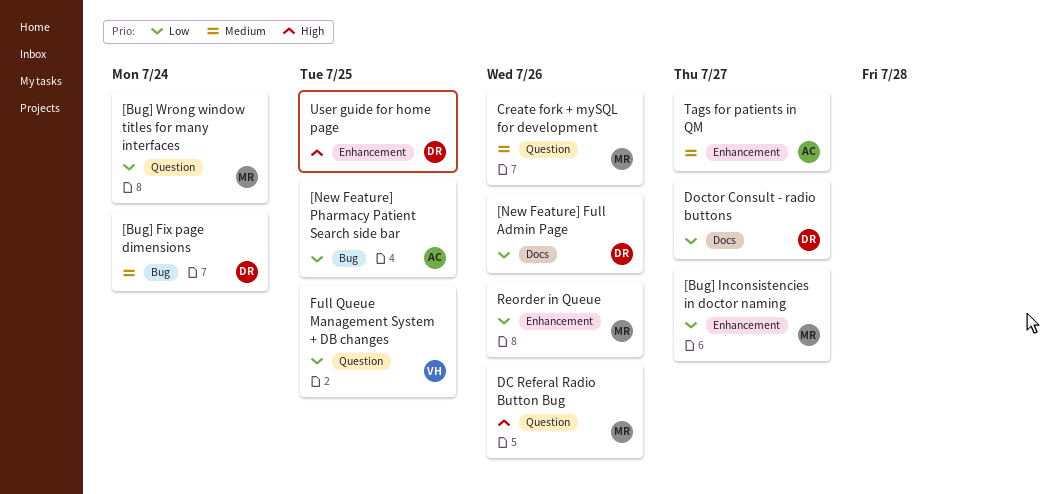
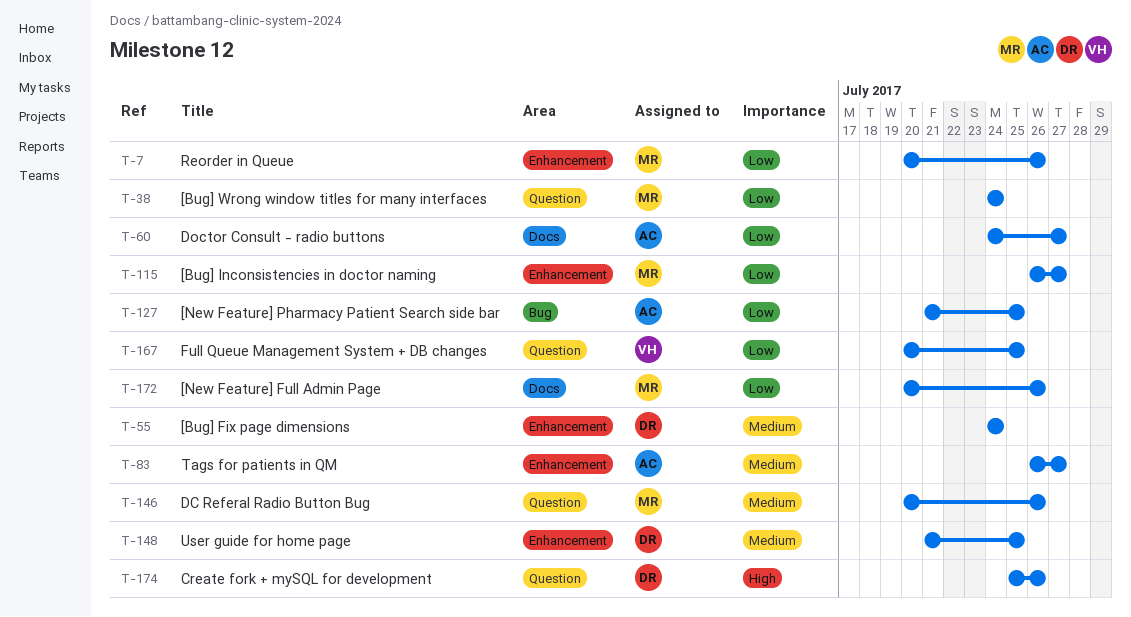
[Bug] Fix page dimensions, label: Bug -> Enhancement
[New Feature] Full Admin Page, owner: DR -> MR
Create fork + mySQL for development, owner: MR -> DR
Create fork + mySQL for development, priority: Medium -> High
DC Referal Radio Button Bug, priority: High -> Medium
Doctor Consult - radio buttons, owner: DR -> AC
User guide for home page, priority: High -> Medium

